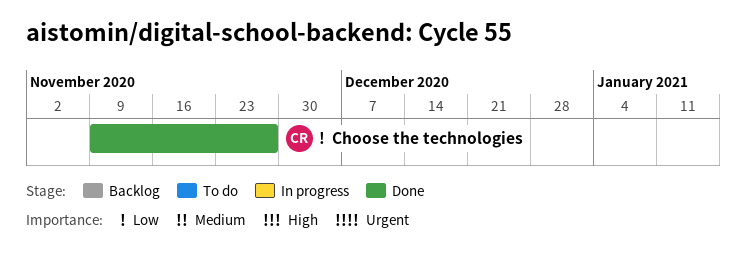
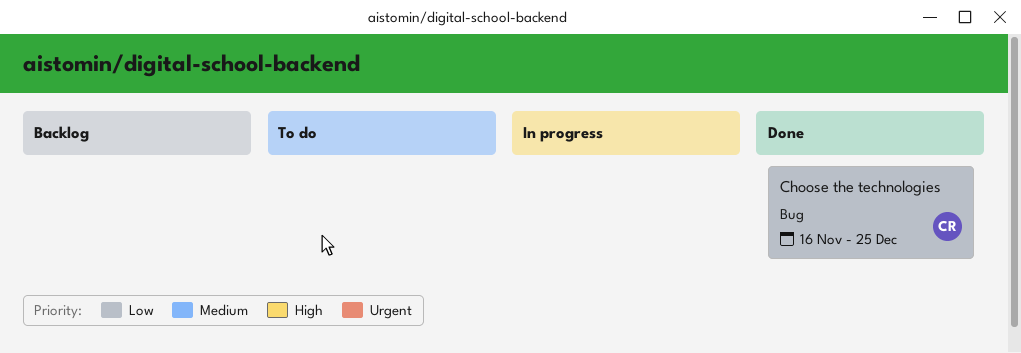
Choose the technologies, start: Nov 9 -> Nov 16
Choose the technologies, due: Nov 27 -> Dec 25

